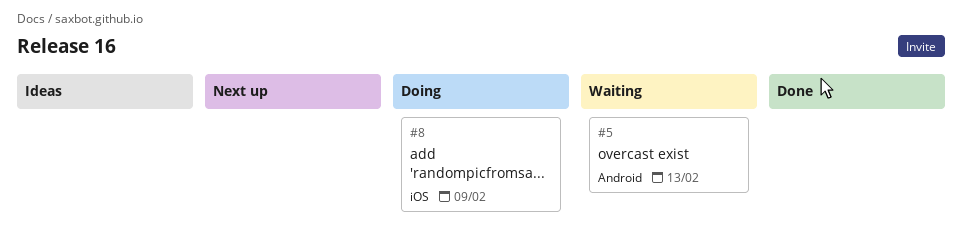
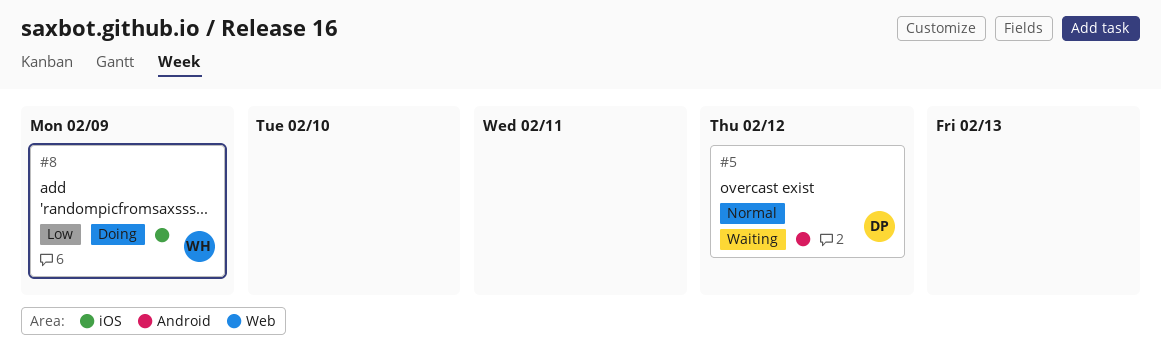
#5, due: Feb 13 -> Feb 12

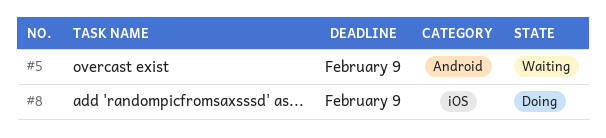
#5, due: Feb 12 -> Feb 9

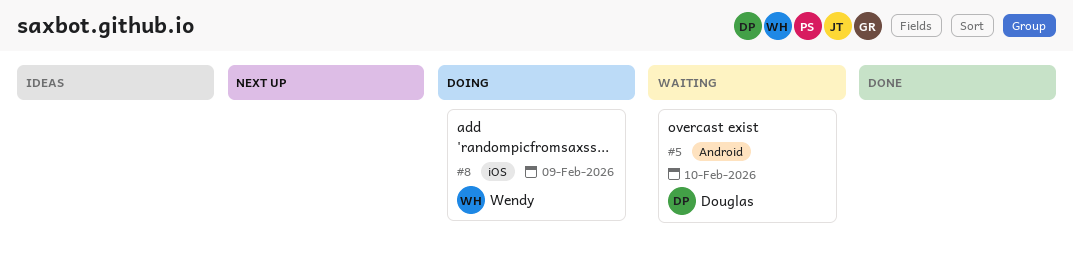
#5, due: Feb 9 -> Feb 10

